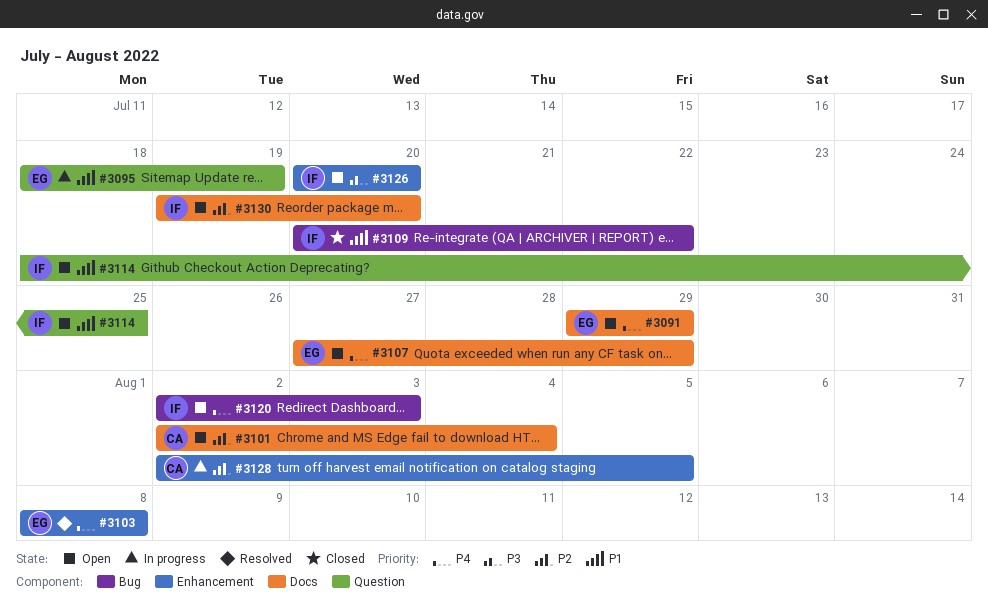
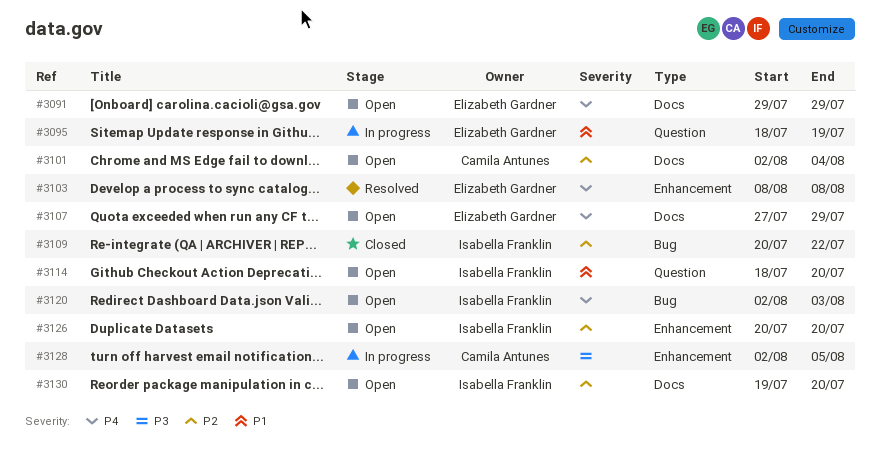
#3109, priority: P1 -> P2
#3114, due: Jul 25 -> Jul 20
#3126, priority: P3 -> P2
#3128, priority: P2 -> P3

